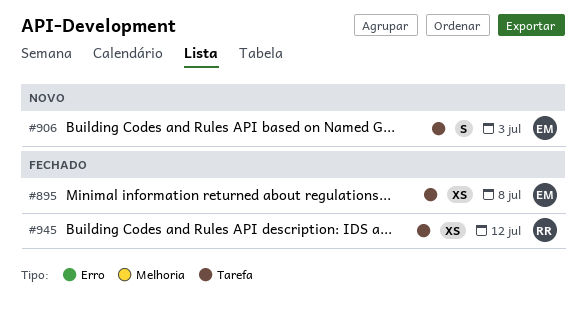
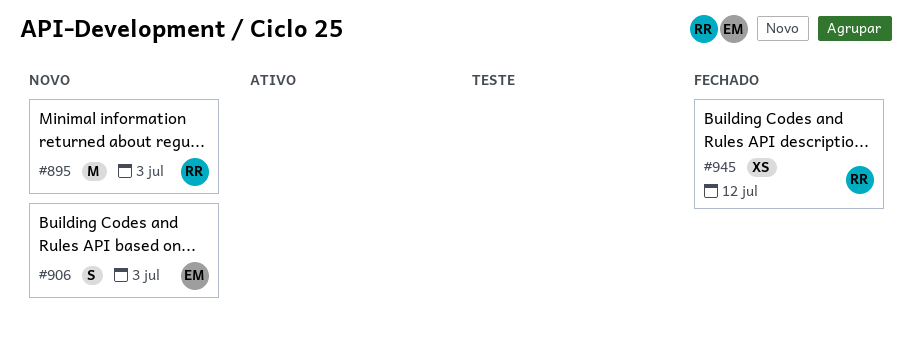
#895, status: Fechado -> Novo
#895, owner: EM -> RR
#895, estimate: XS -> M
#895, due: Jul 8 -> Jul 3

